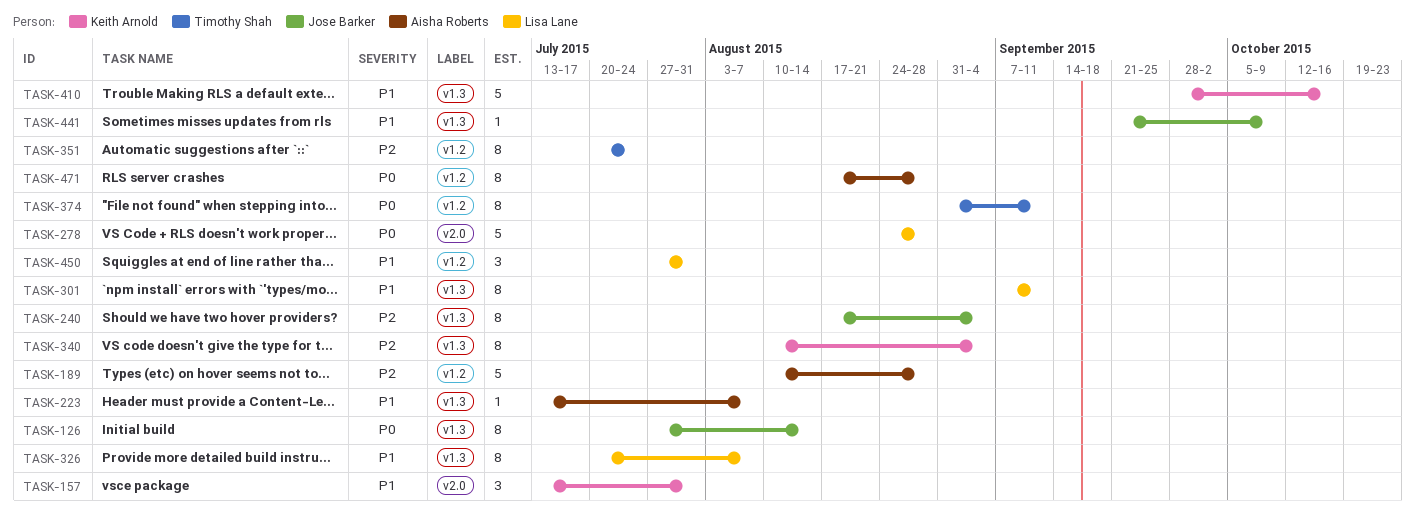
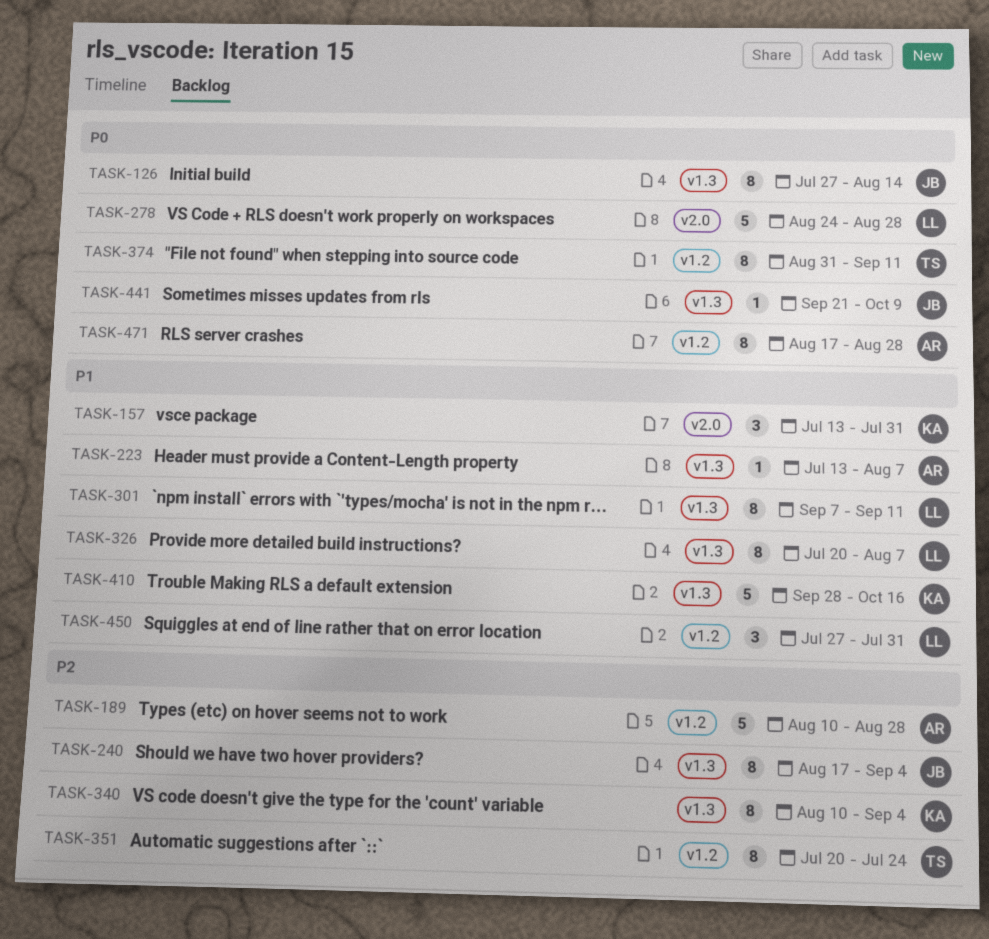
TASK-441, priority: P1 -> P0

